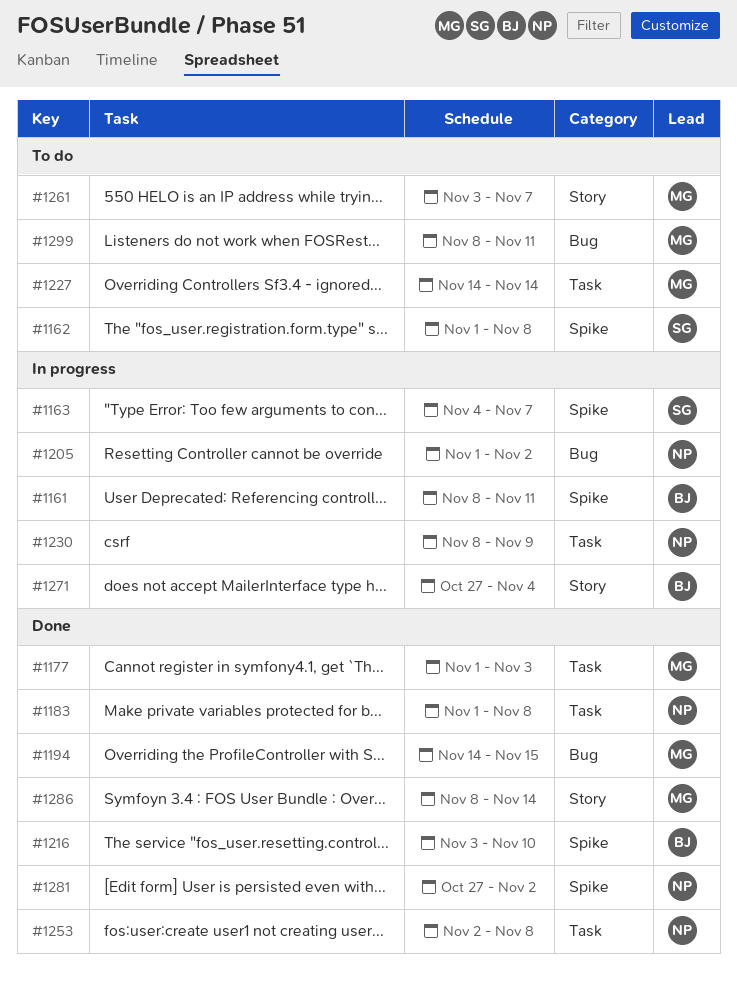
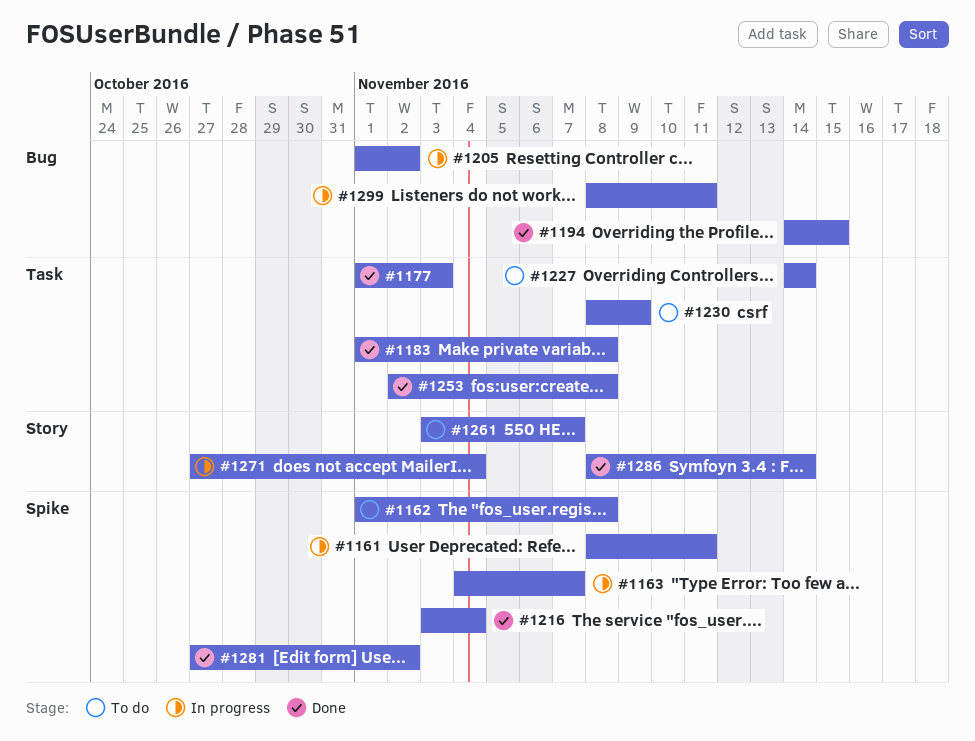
#1216, due: Nov 10 -> Nov 4
#1230, status: In progress -> To do
#1299, status: To do -> In progress

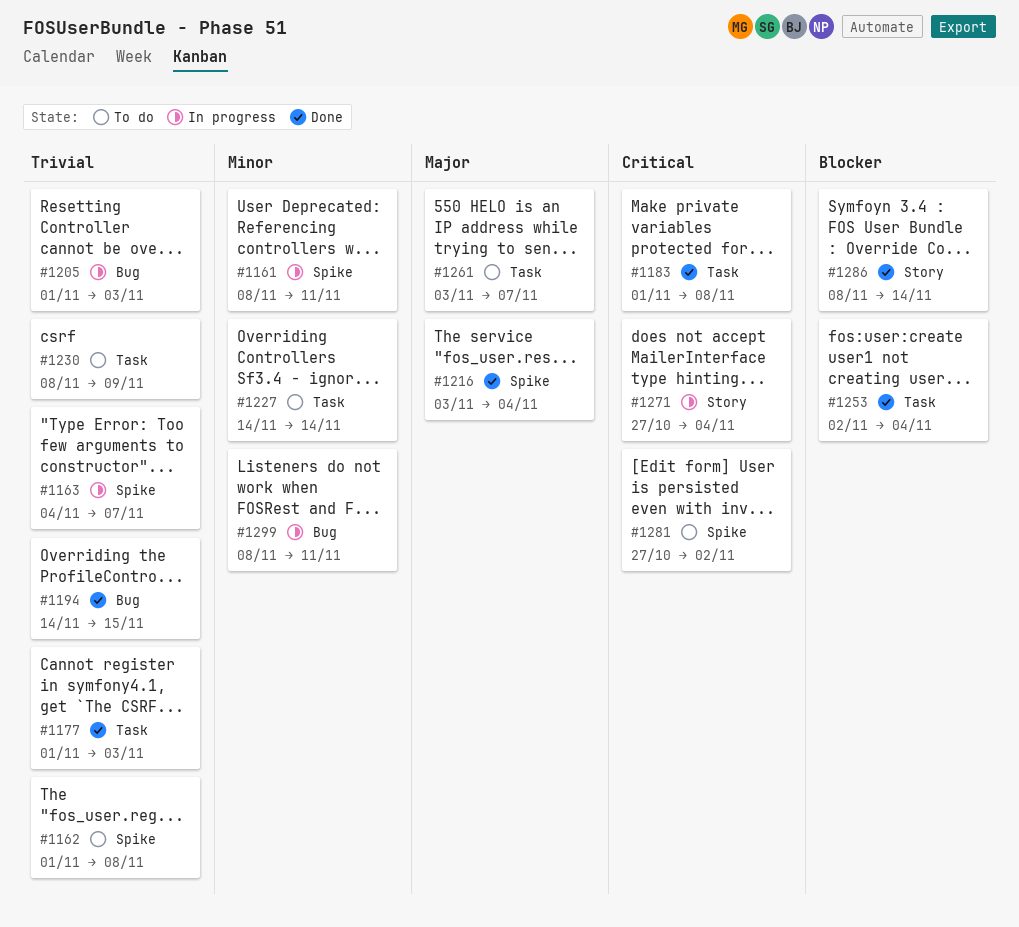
#1205, due: Nov 2 -> Nov 3
#1253, due: Nov 8 -> Nov 4
#1261, label: Story -> Task
#1281, status: Done -> To do

